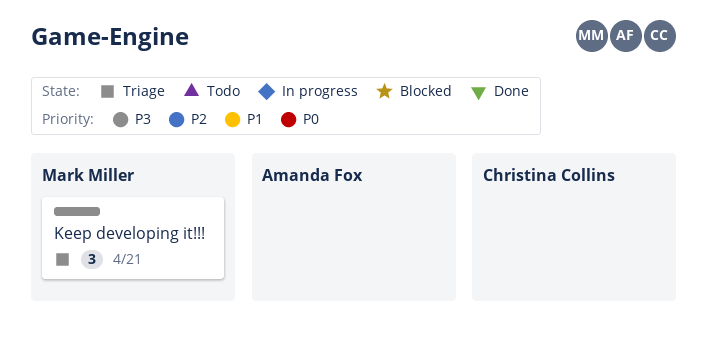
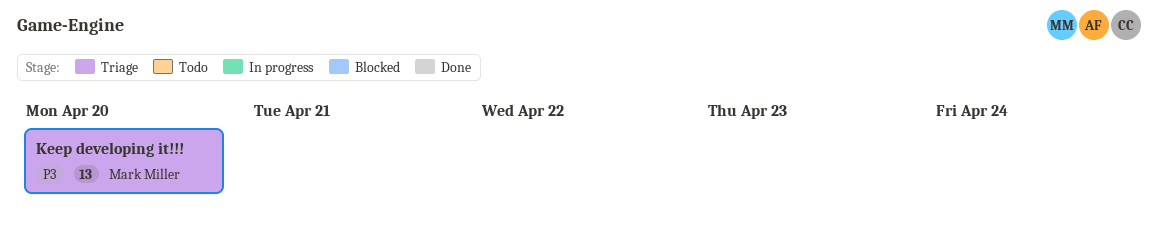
Keep developing it!!!, estimate: 3 -> 13
Keep developing it!!!, due: Apr 21 -> Apr 20

